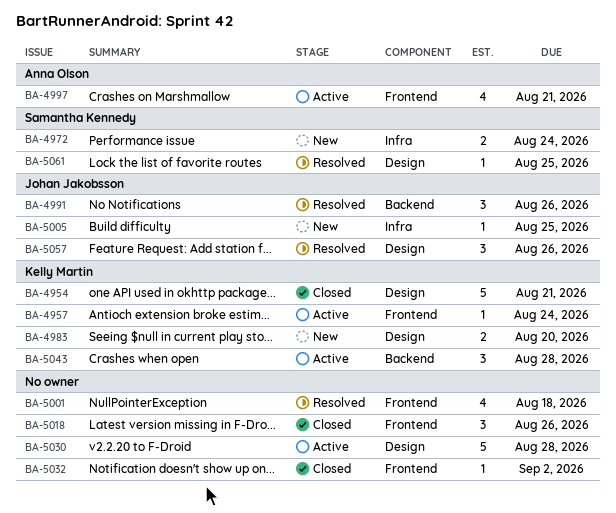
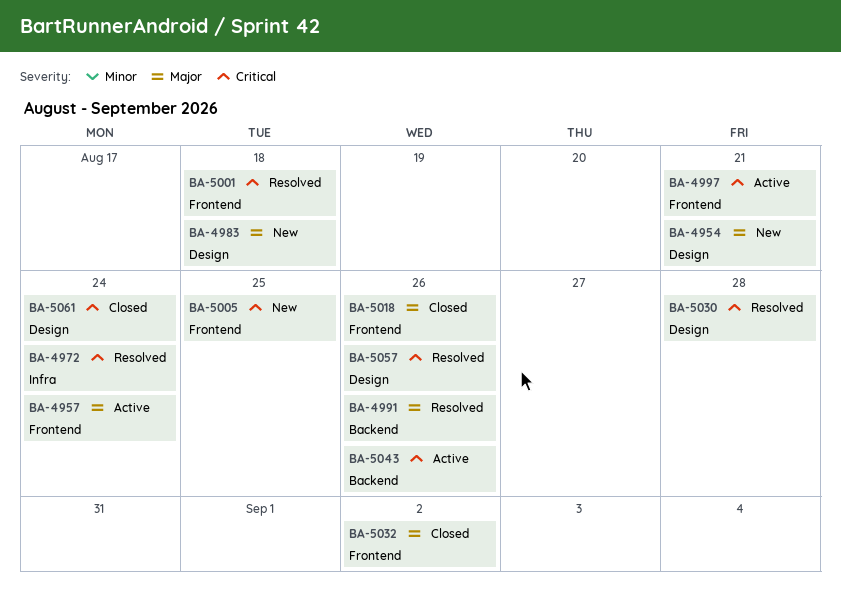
BA-4954, status: Closed -> New
BA-4972, status: New -> Resolved
BA-4983, due: Aug 20 -> Aug 18
BA-5005, label: Infra -> Frontend
BA-5030, status: Active -> Resolved
BA-5043, due: Aug 28 -> Aug 26
BA-5061, status: Resolved -> Closed
BA-5061, due: Aug 25 -> Aug 24

